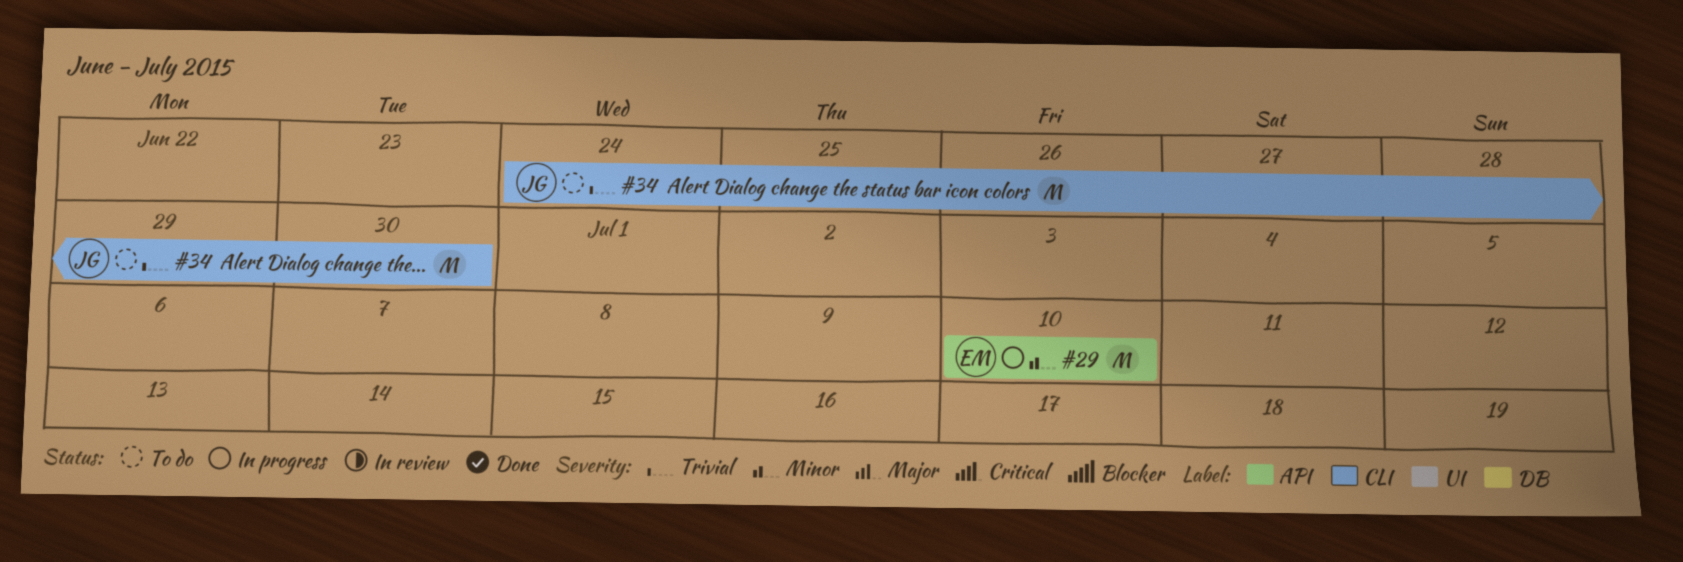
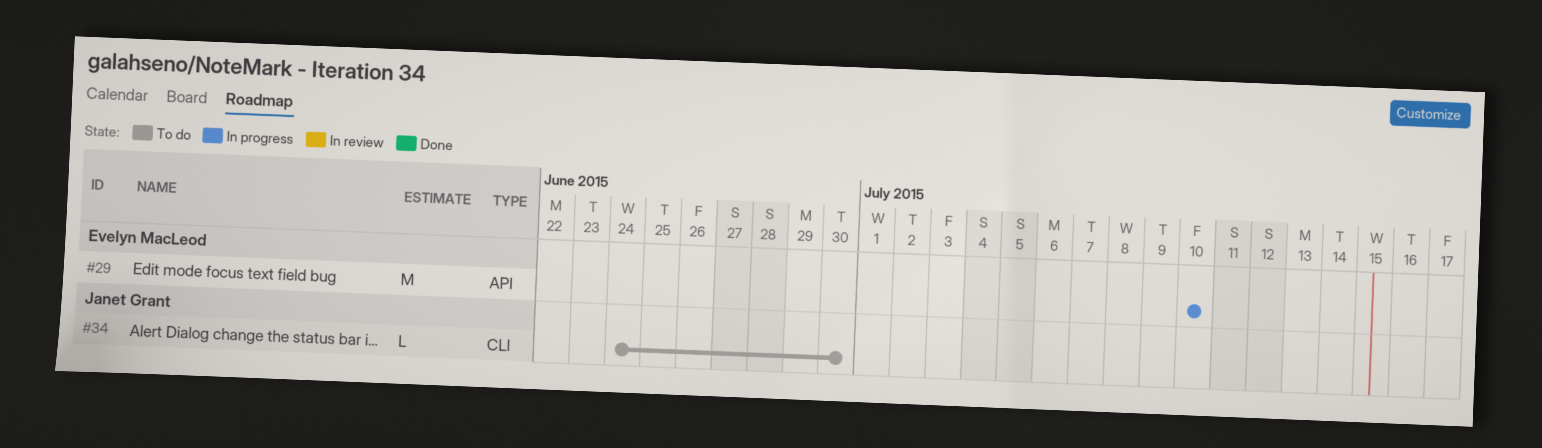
#34, estimate: M -> L

